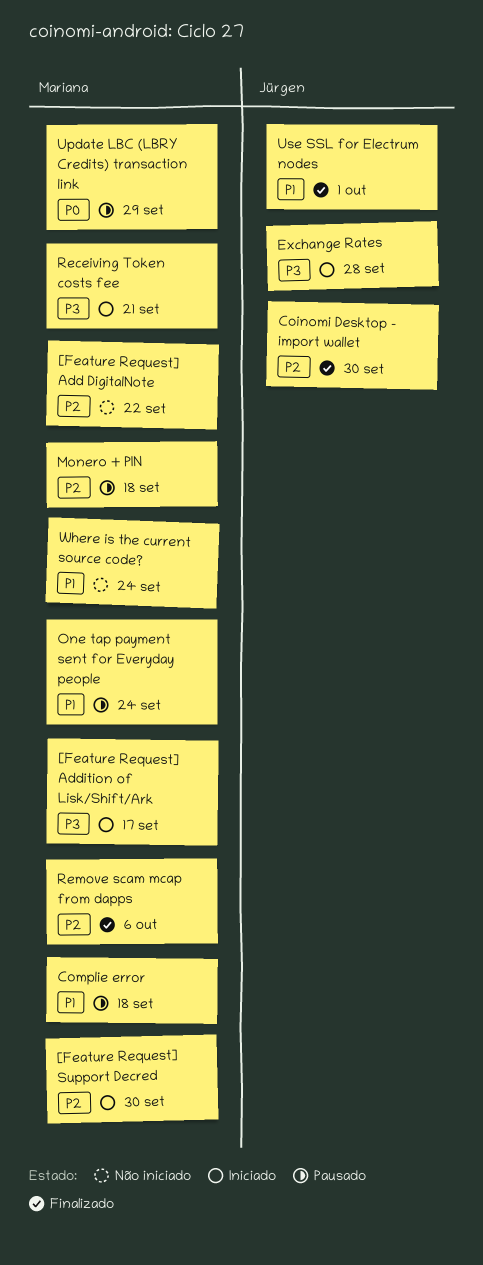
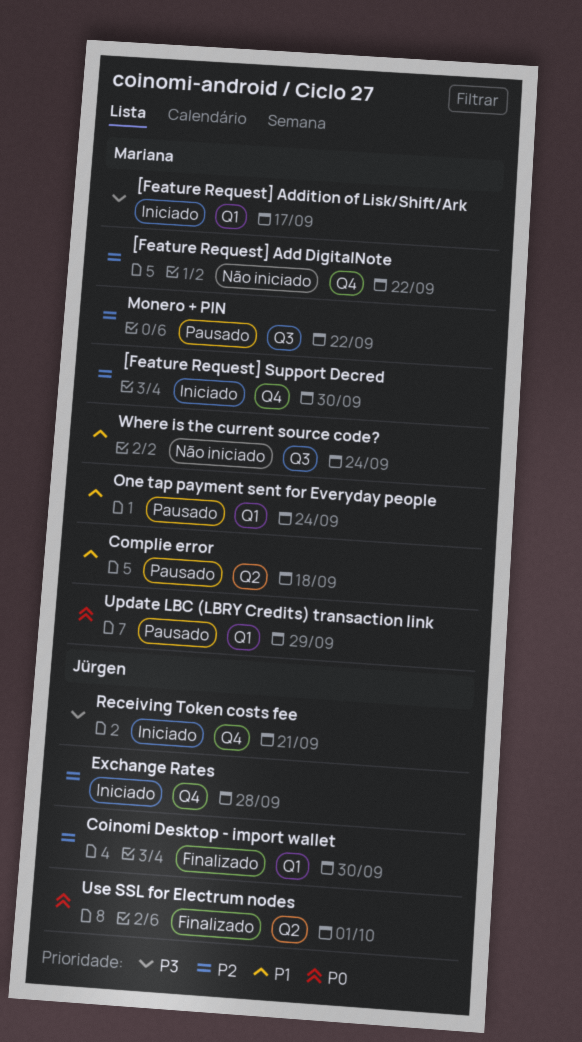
Exchange Rates, priority: P3 -> P2
Monero + PIN, due: Sep 18 -> Sep 22
Receiving Token costs fee, owner: Mariana -> Jürgen
Remove scam mcap from dapps: present -> none
Use SSL for Electrum nodes, priority: P1 -> P0

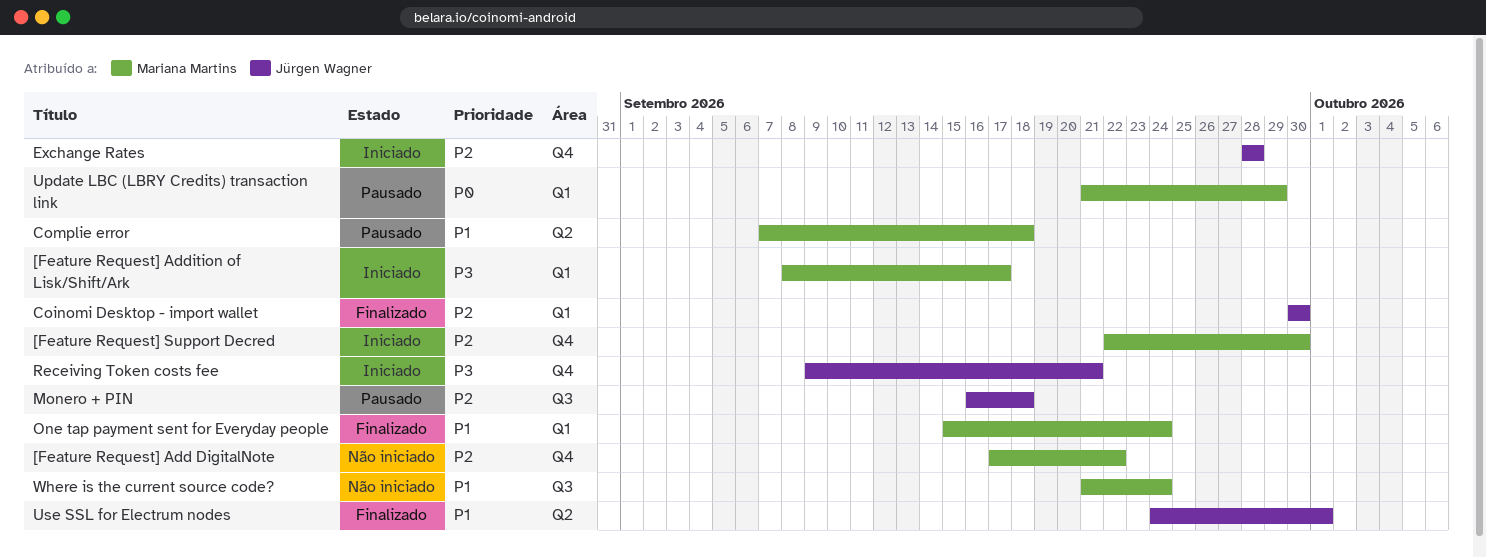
Monero + PIN, owner: Mariana Martins -> Jürgen Wagner
Monero + PIN, due: Sep 22 -> Sep 18
One tap payment sent for Everyday people, status: Pausado -> Finalizado
Use SSL for Electrum nodes, priority: P0 -> P1

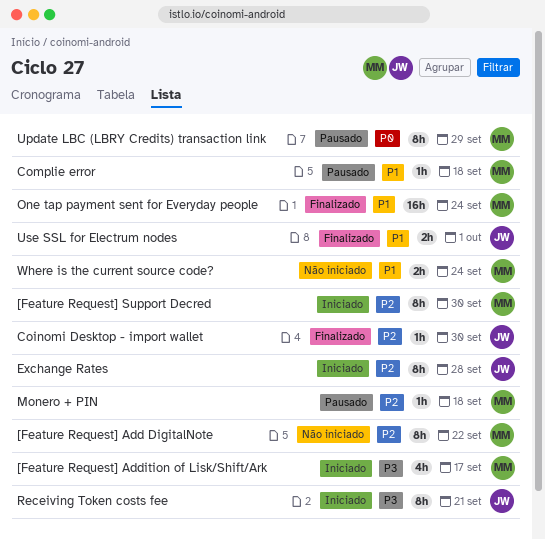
Monero + PIN, owner: Jürgen Wagner -> Mariana Martins

